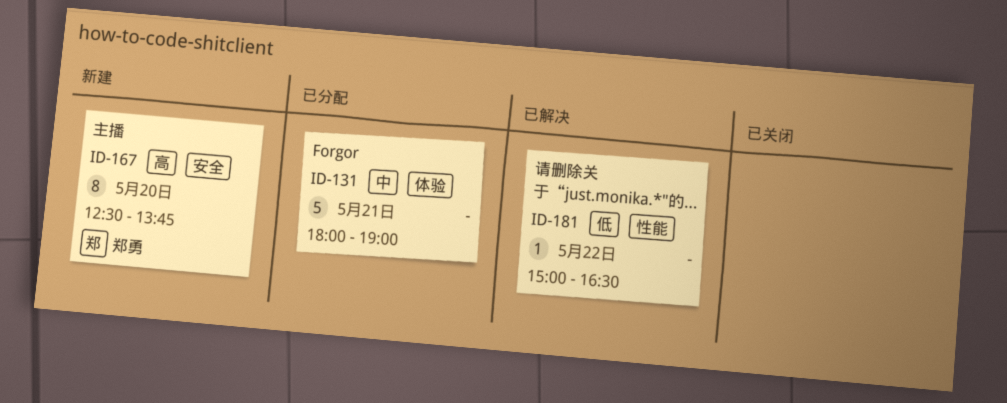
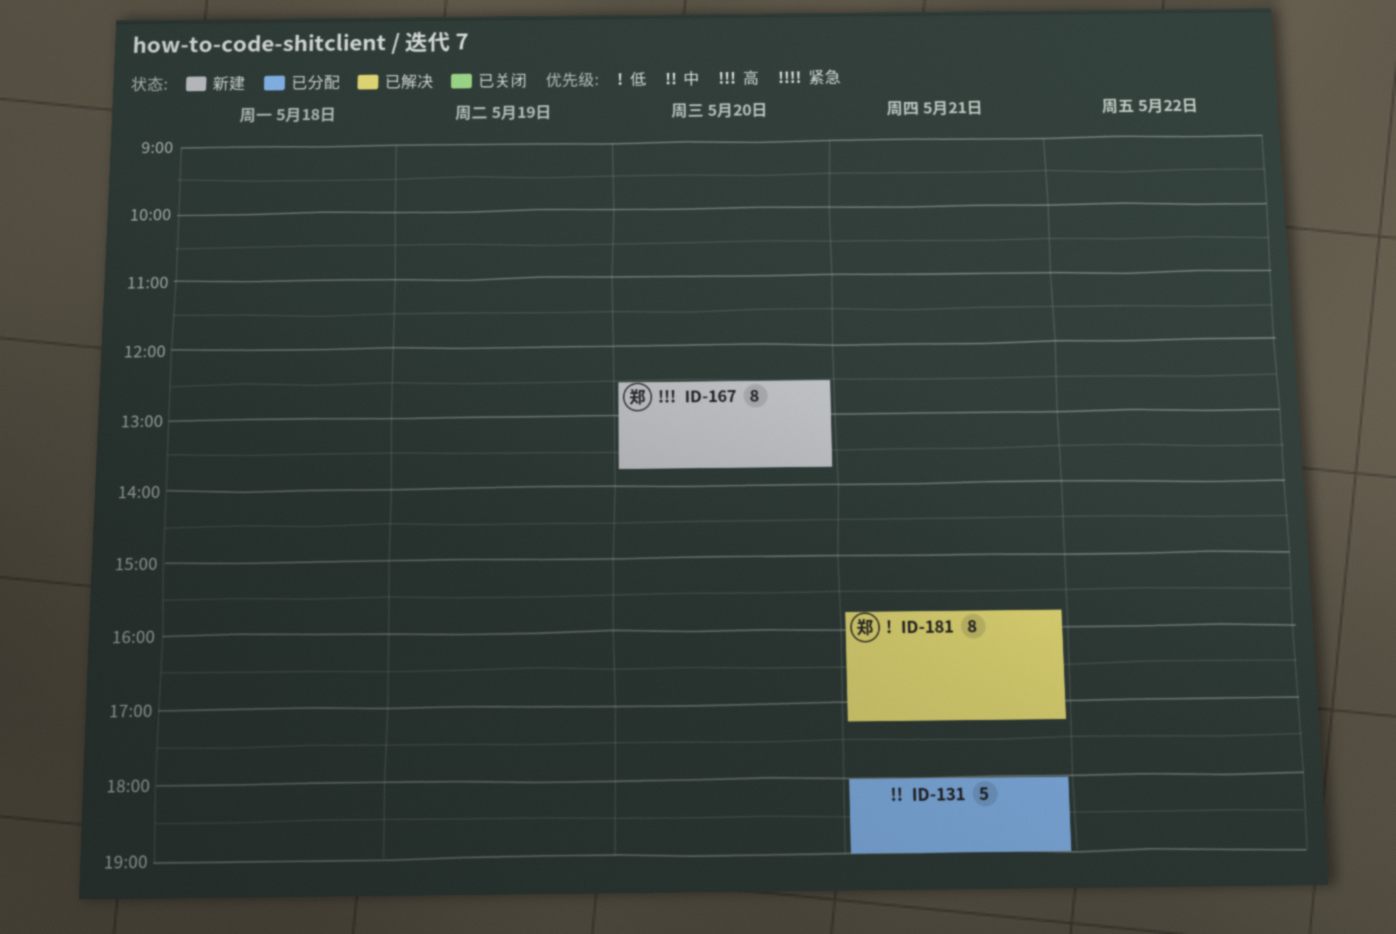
ID-181, owner: none -> 郑勇
ID-181, estimate: 1 -> 8
ID-181, day: May 22 -> May 21
ID-181, begins: 15:00 -> 15:45
ID-181, ends: 16:30 -> 17:15

